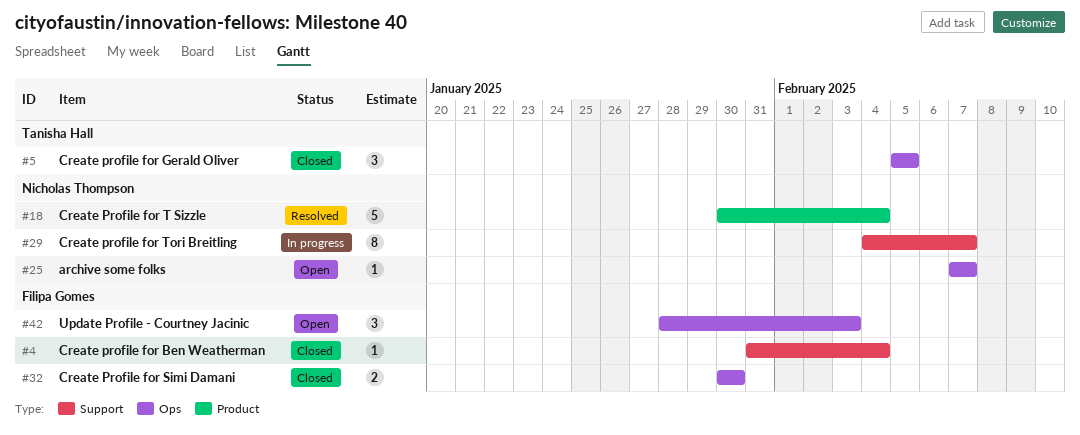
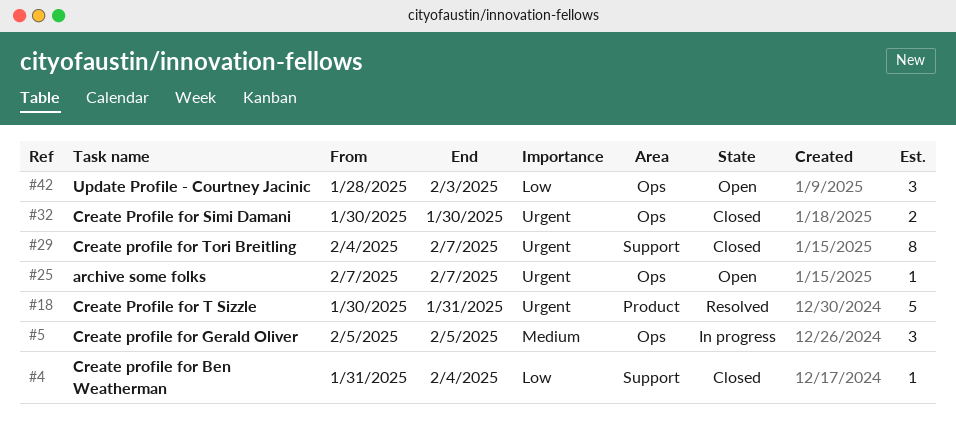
#5, status: Closed -> In progress
#18, due: Feb 4 -> Jan 31
#29, status: In progress -> Closed

